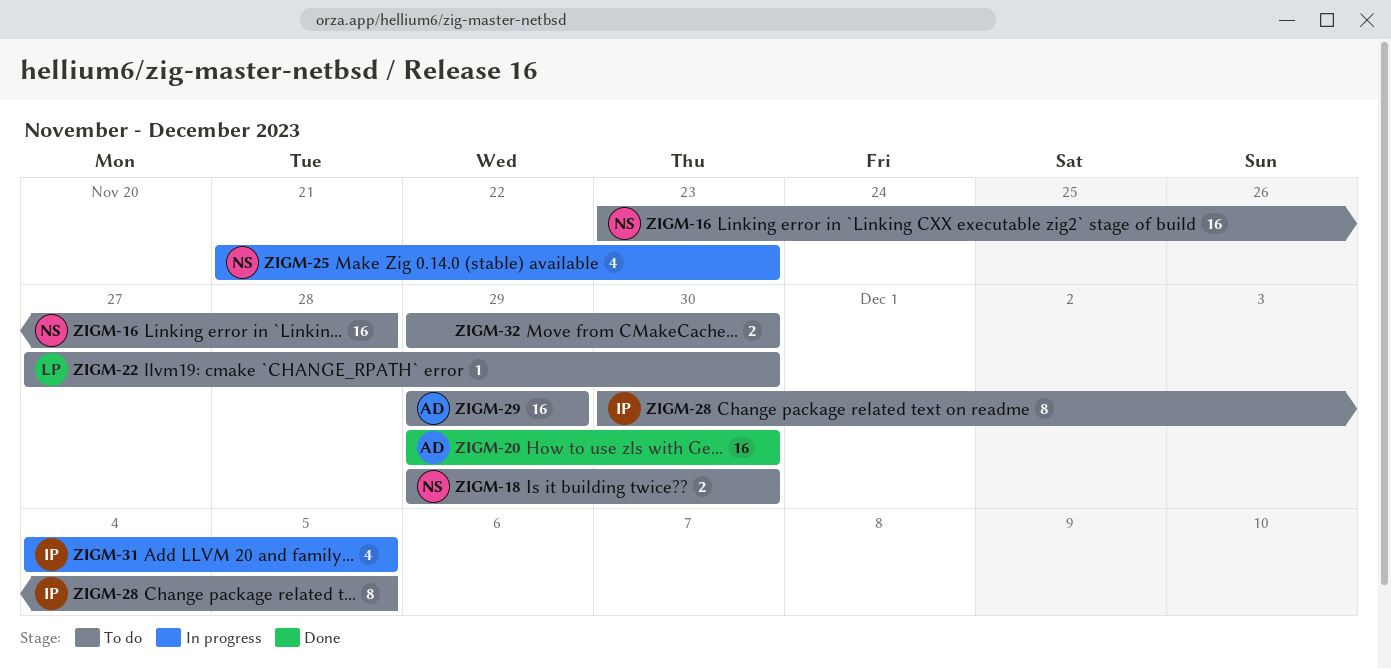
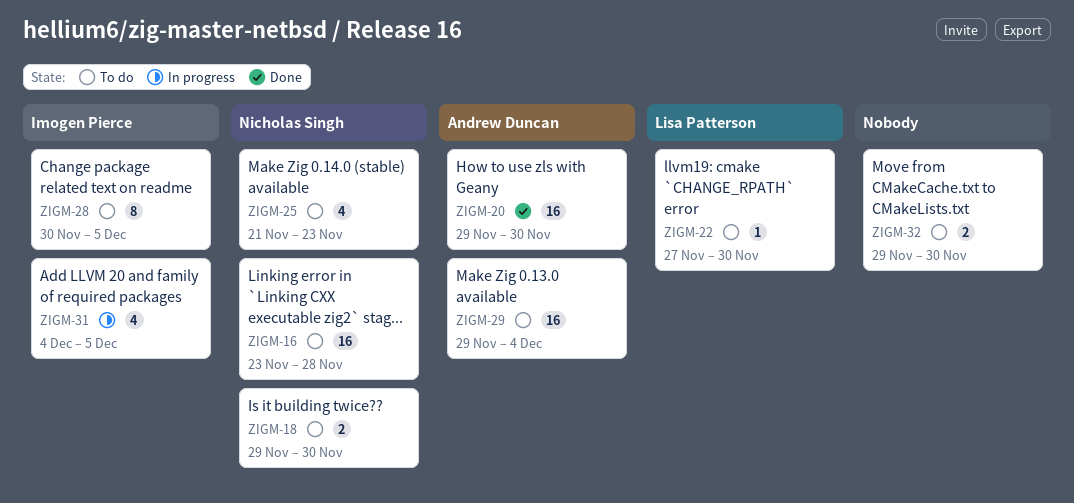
ZIGM-25, status: In progress -> To do
ZIGM-29, due: Nov 29 -> Dec 4

